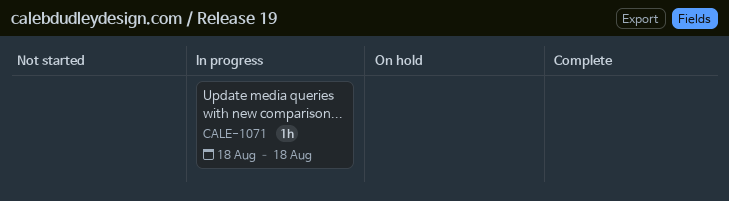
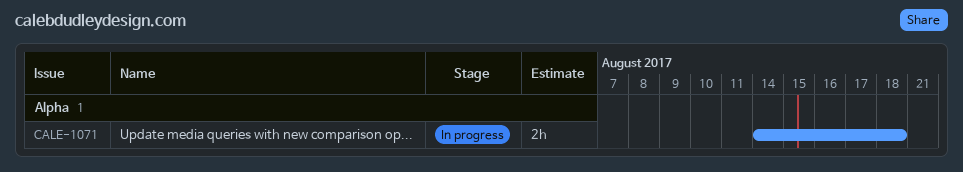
CALE-1071, estimate: 1h -> 2h
CALE-1071, start: Aug 18 -> Aug 14

